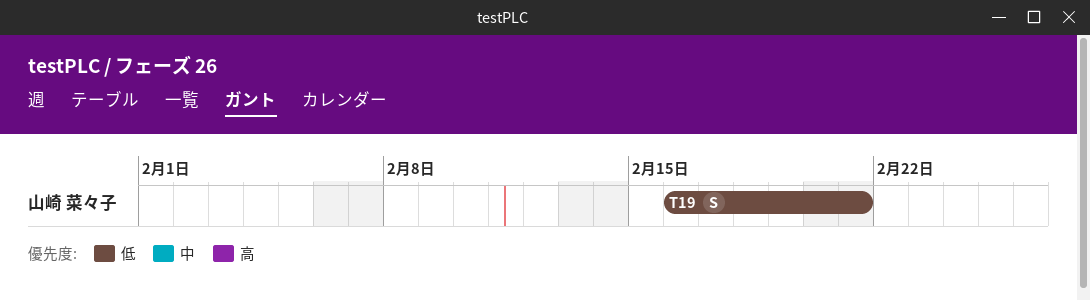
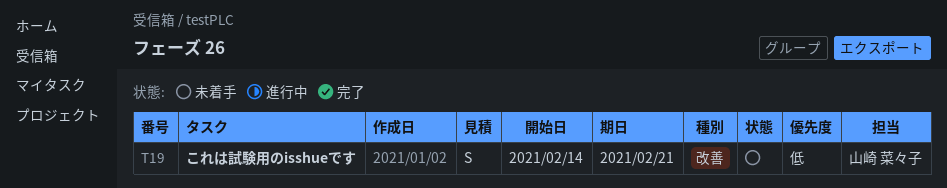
T19, start: Feb 16 -> Feb 14

